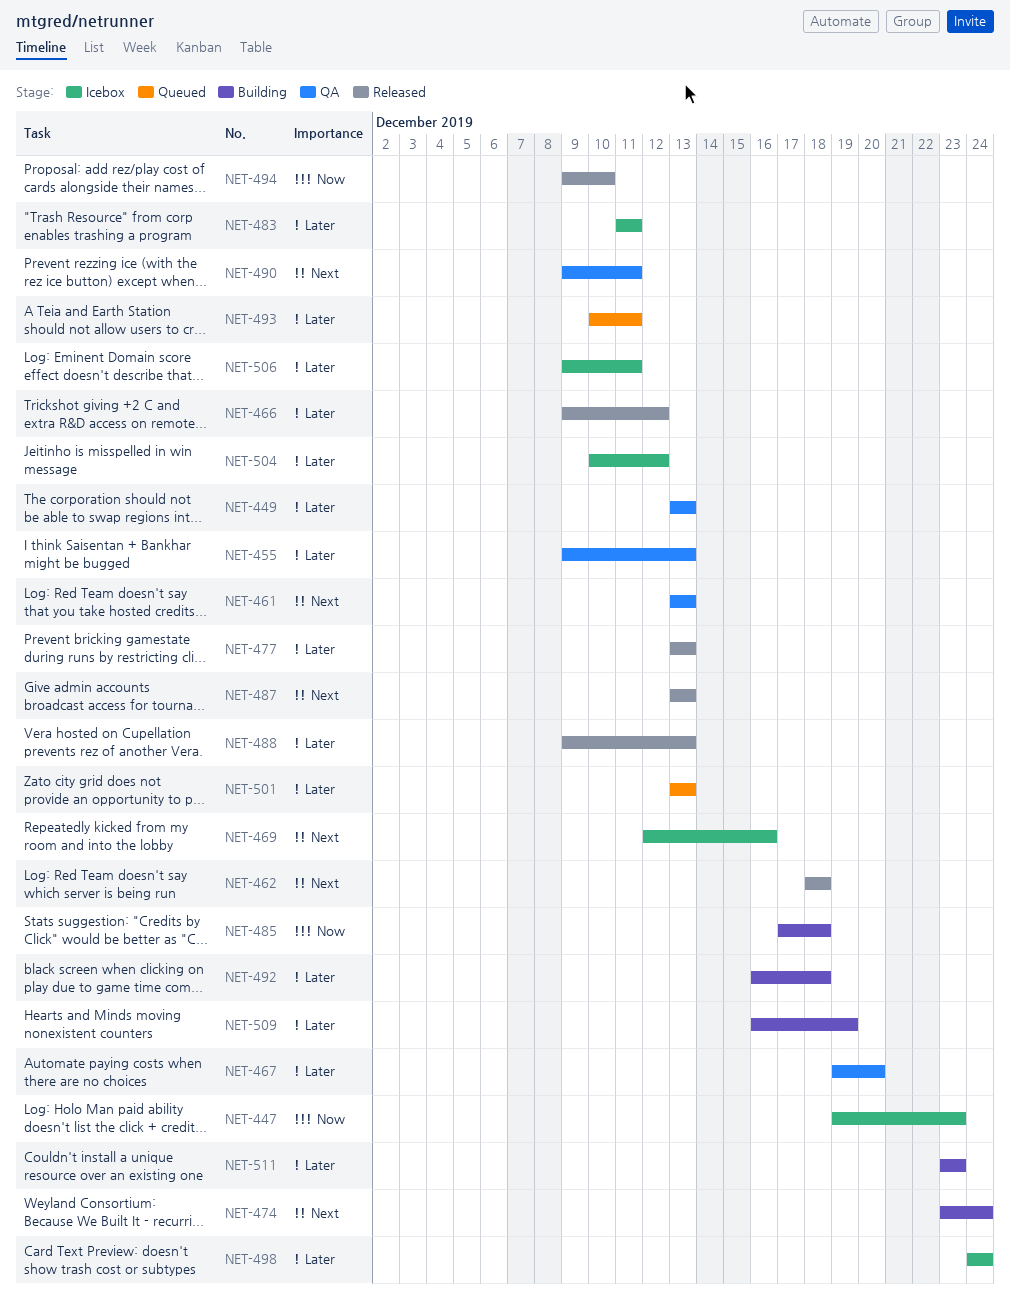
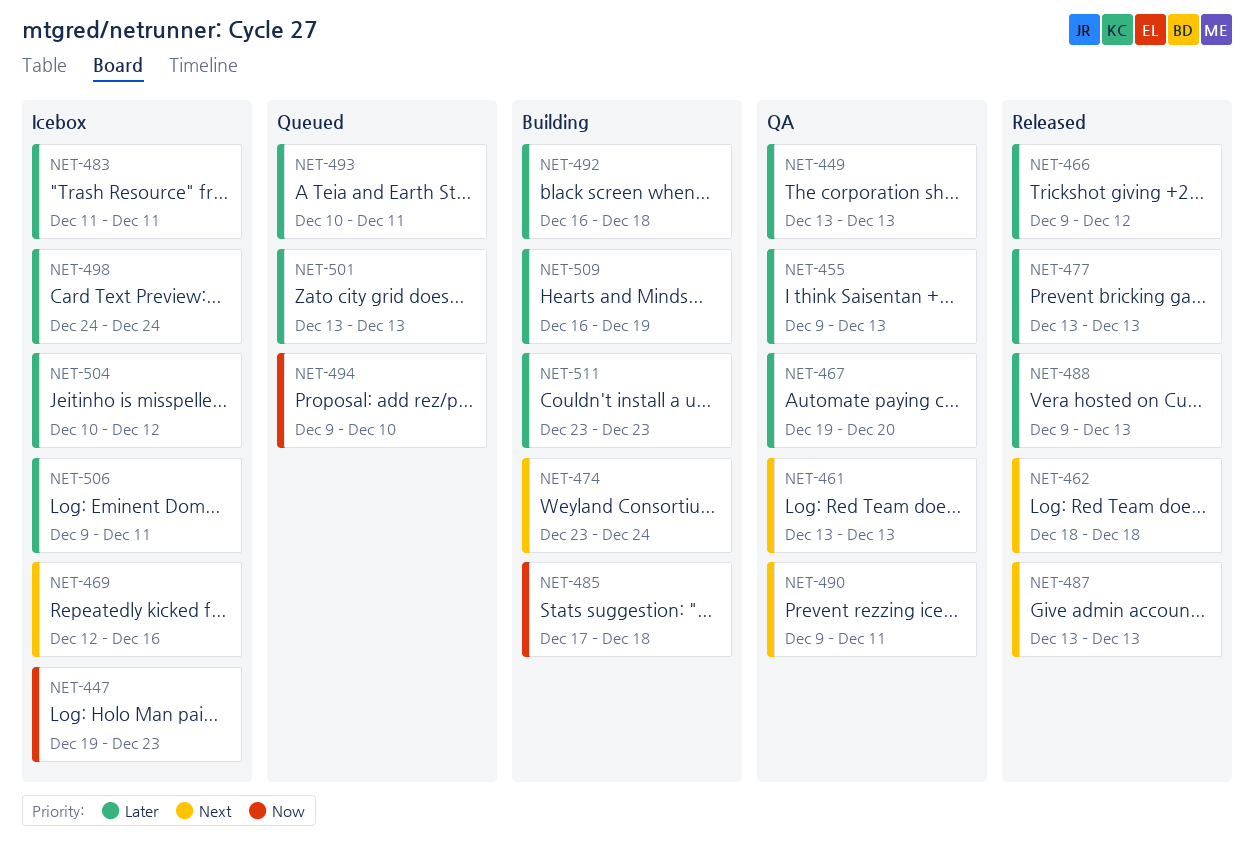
NET-494, status: Released -> Queued

